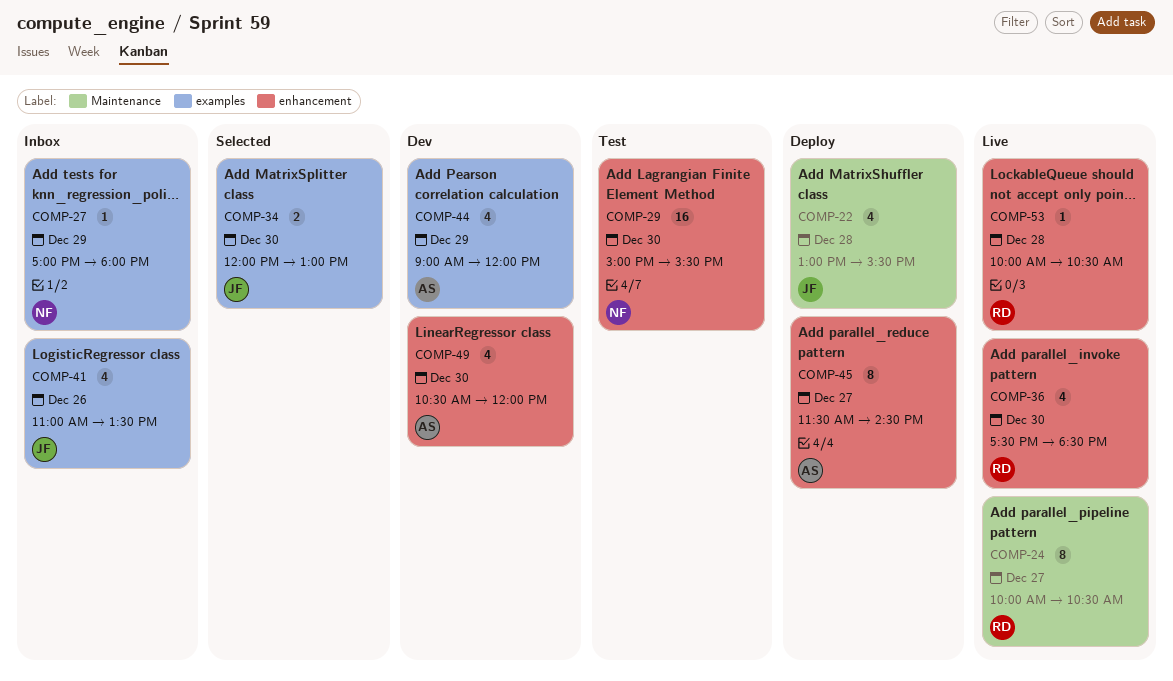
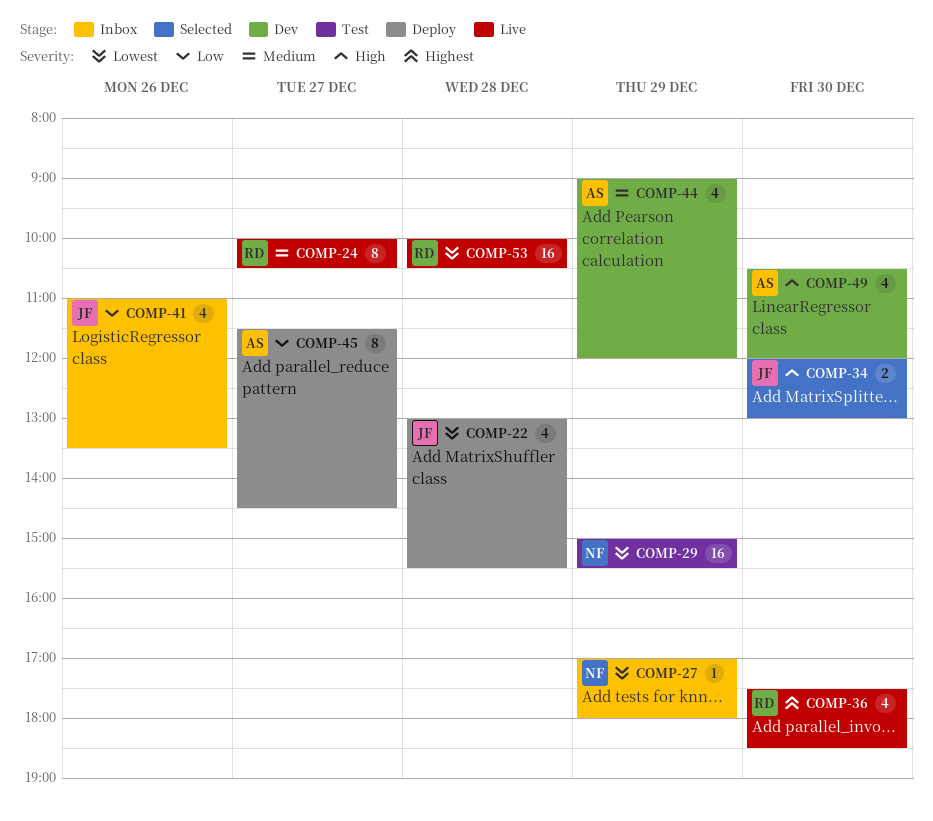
COMP-29, day: Dec 30 -> Dec 29
COMP-53, estimate: 1 -> 16

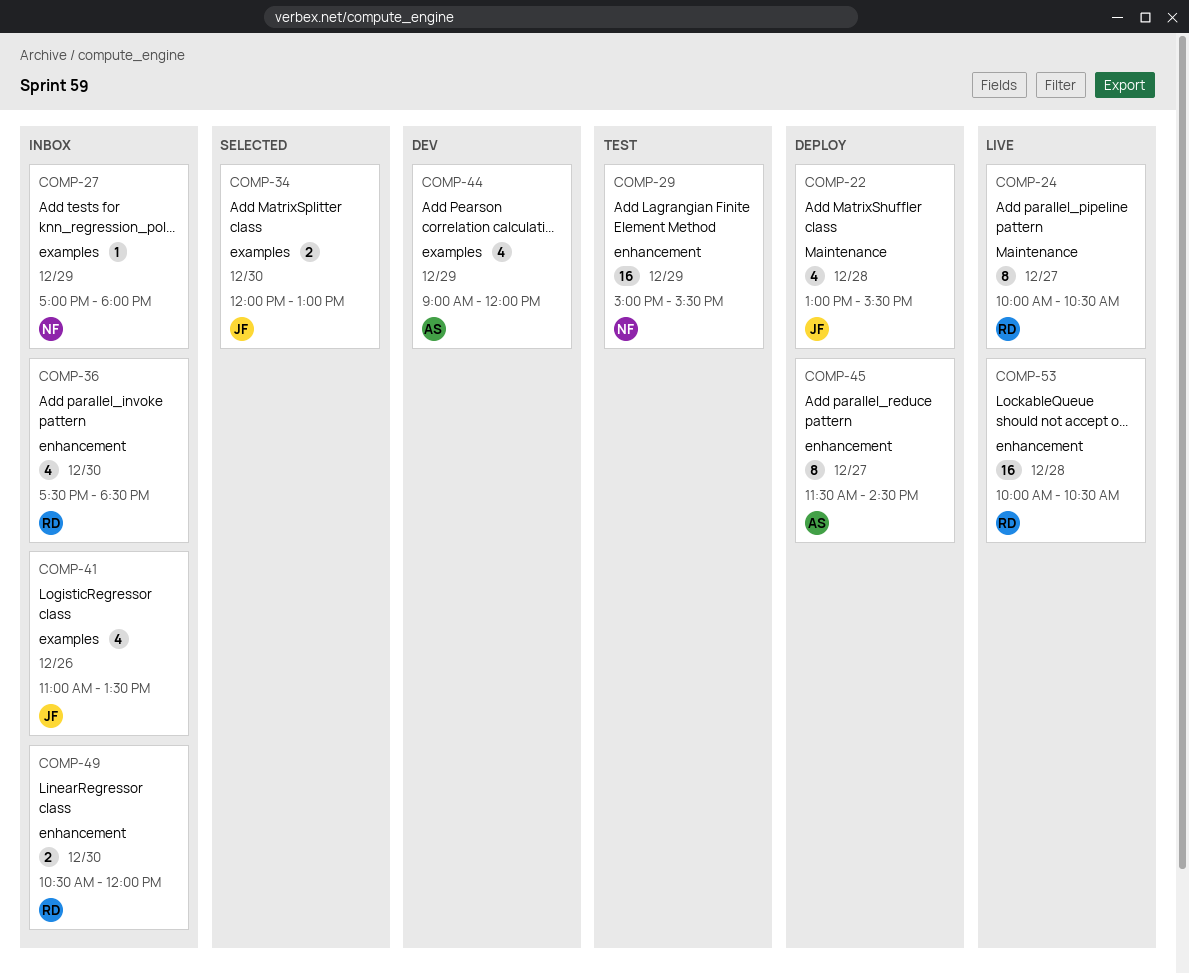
COMP-36, status: Live -> Inbox
COMP-49, status: Dev -> Inbox
COMP-49, owner: AS -> RD
COMP-49, estimate: 4 -> 2

